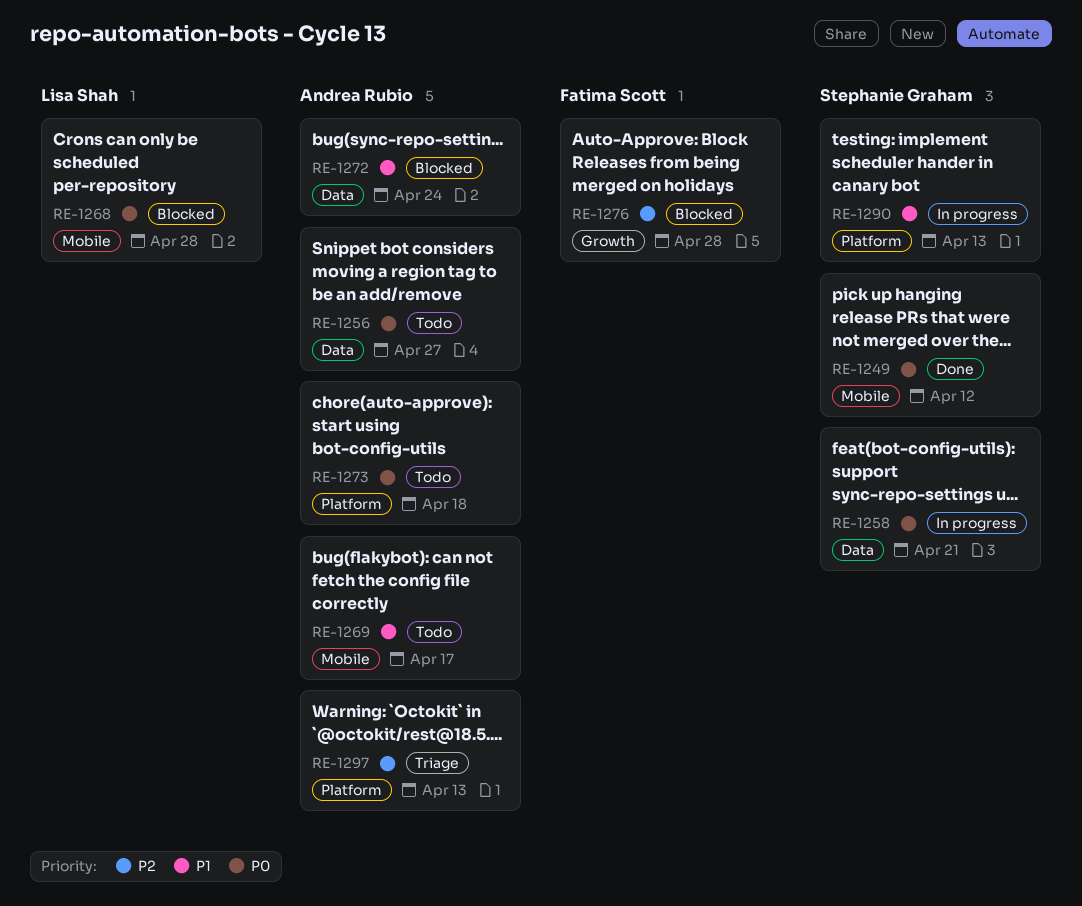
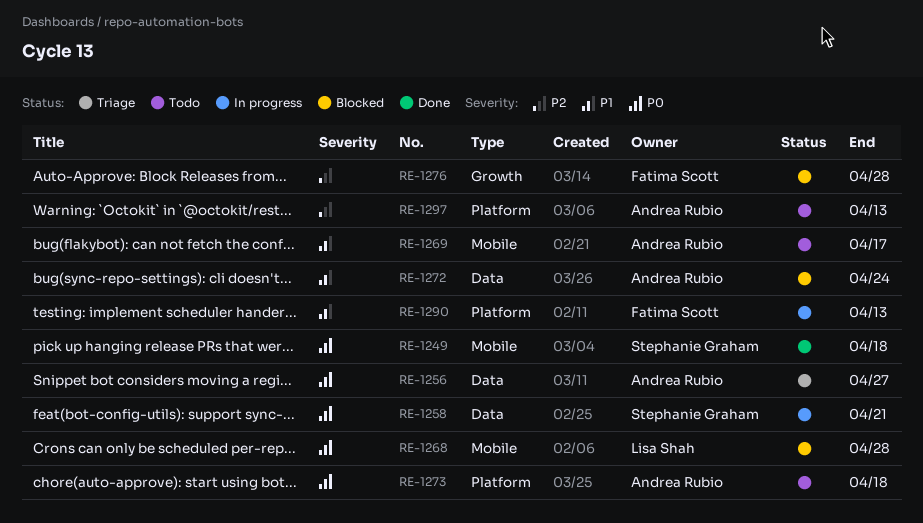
RE-1249, due: Apr 12 -> Apr 18
RE-1256, status: Todo -> Triage
RE-1290, owner: Stephanie Graham -> Fatima Scott
RE-1297, status: Triage -> Todo

